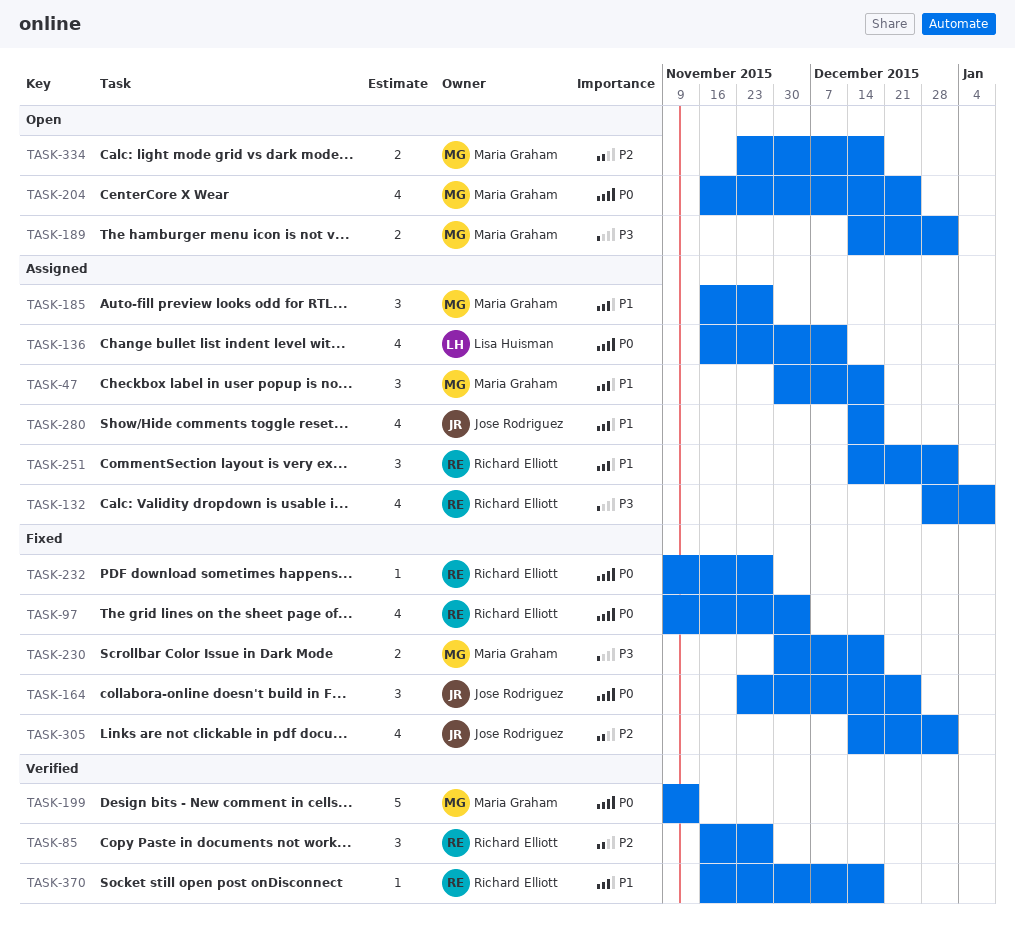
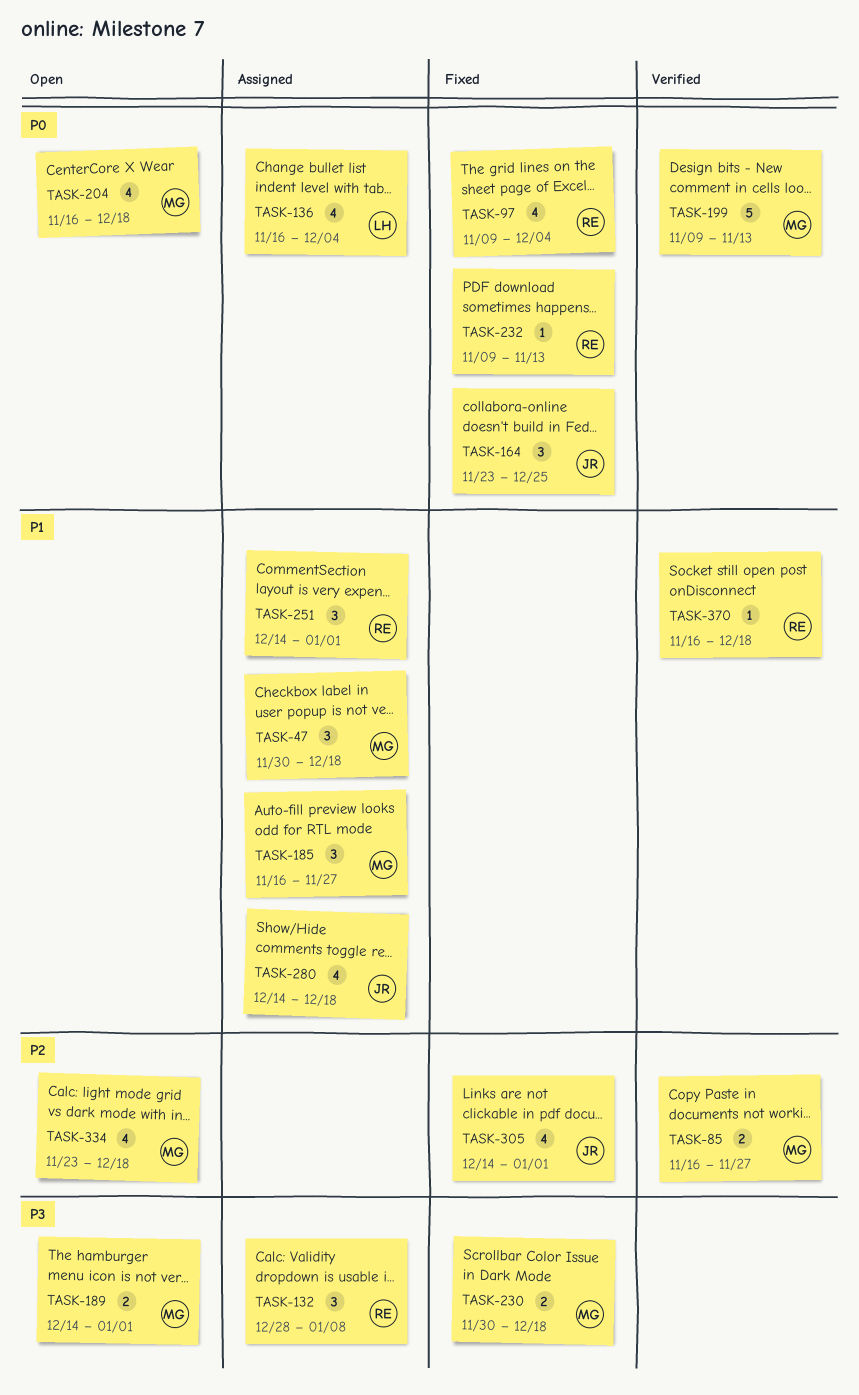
TASK-85, owner: Richard Elliott -> Maria Graham
TASK-85, estimate: 3 -> 2
TASK-132, estimate: 4 -> 3
TASK-136, due: Dec 11 -> Dec 4
TASK-204, due: Dec 25 -> Dec 18
TASK-232, due: Nov 27 -> Nov 13
TASK-334, estimate: 2 -> 4

